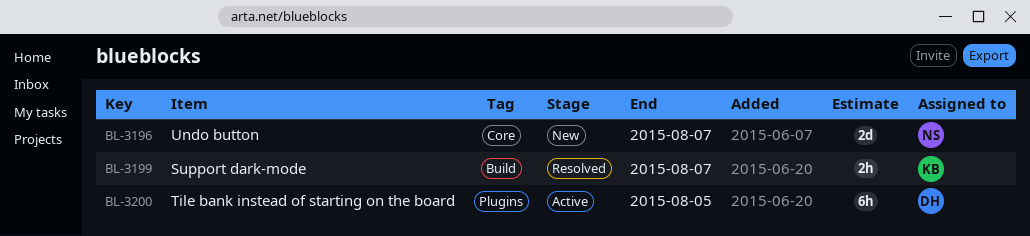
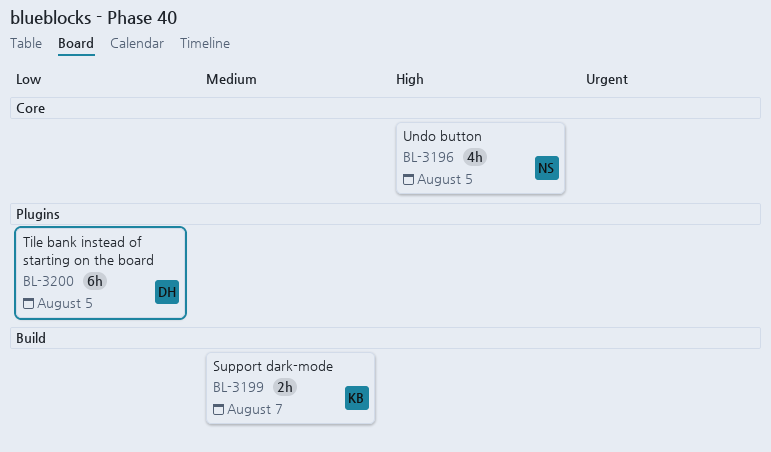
BL-3196, estimate: 2d -> 4h
BL-3196, due: Aug 7 -> Aug 5

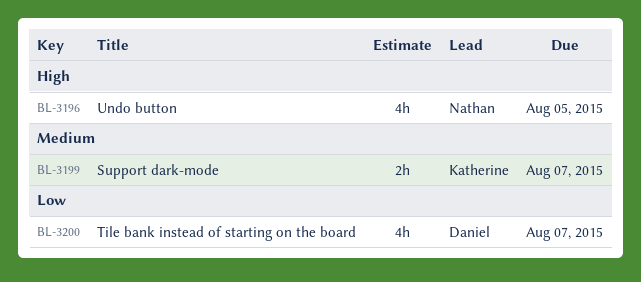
BL-3200, estimate: 6h -> 4h
BL-3200, due: Aug 5 -> Aug 7

